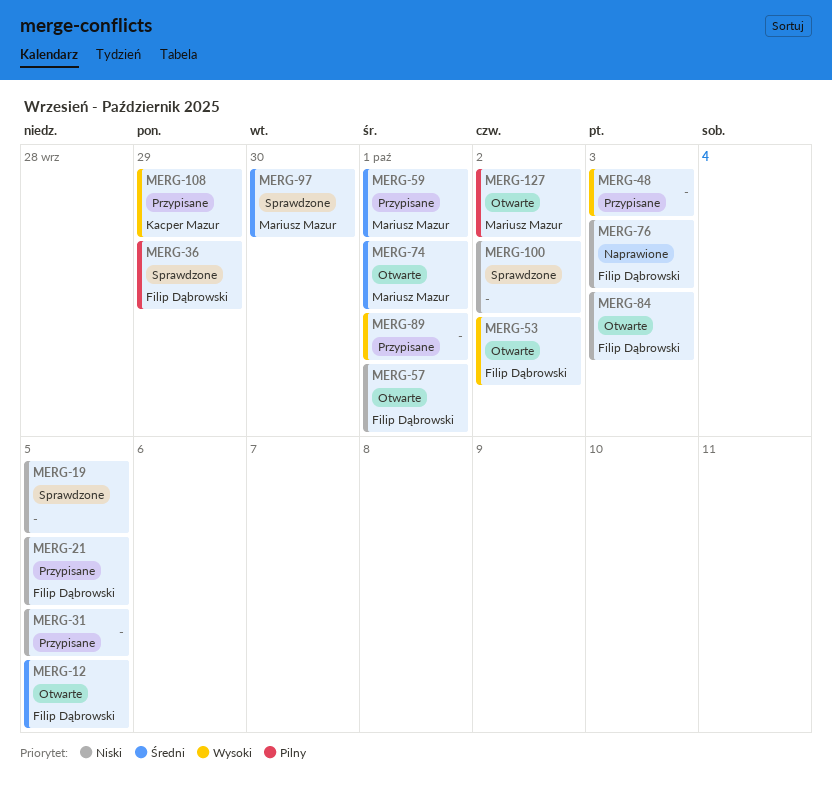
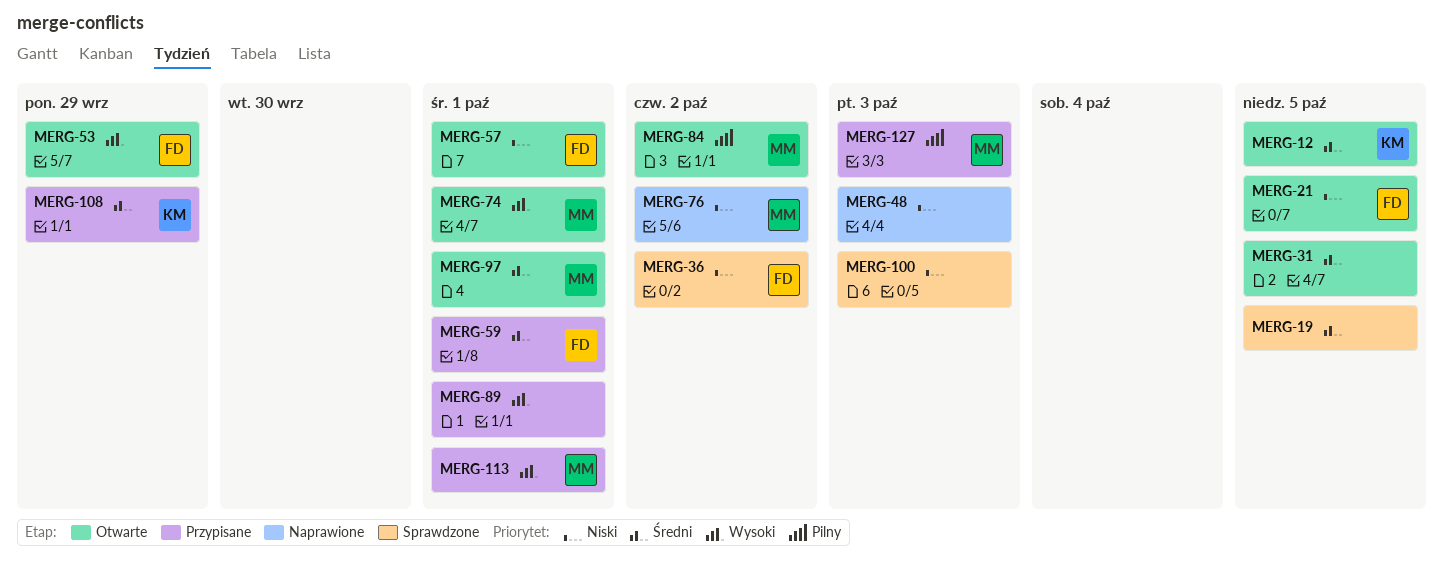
MERG-12, owner: Filip Dąbrowski -> Kacper Mazur
MERG-19, priority: Niski -> Średni
MERG-21, status: Przypisane -> Otwarte
MERG-31, status: Przypisane -> Otwarte
MERG-31, priority: Niski -> Średni
MERG-36, priority: Pilny -> Niski
MERG-36, due: Sep 29 -> Oct 2
MERG-48, status: Przypisane -> Naprawione
MERG-48, priority: Wysoki -> Niski
MERG-53, due: Oct 2 -> Sep 29
MERG-59, owner: Mariusz Mazur -> Filip Dąbrowski
MERG-74, priority: Średni -> Wysoki
MERG-76, owner: Filip Dąbrowski -> Mariusz Mazur
MERG-76, due: Oct 3 -> Oct 2
MERG-84, owner: Filip Dąbrowski -> Mariusz Mazur
MERG-84, priority: Niski -> Pilny
MERG-84, due: Oct 3 -> Oct 2
MERG-97, status: Sprawdzone -> Otwarte
MERG-97, due: Sep 30 -> Oct 1
MERG-100, due: Oct 2 -> Oct 3
MERG-108, priority: Wysoki -> Średni
MERG-113: none -> present
MERG-127, status: Otwarte -> Przypisane
MERG-127, due: Oct 2 -> Oct 3

